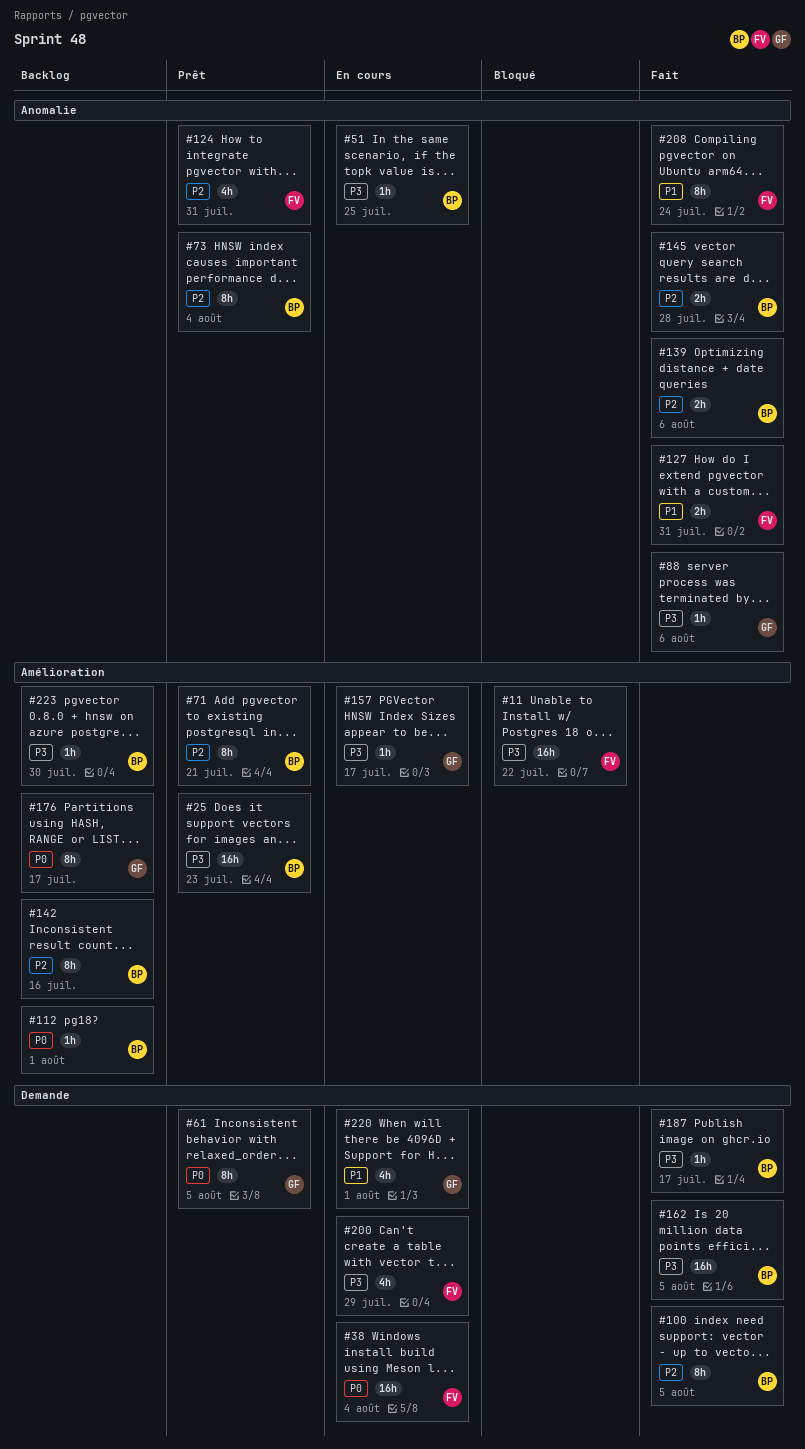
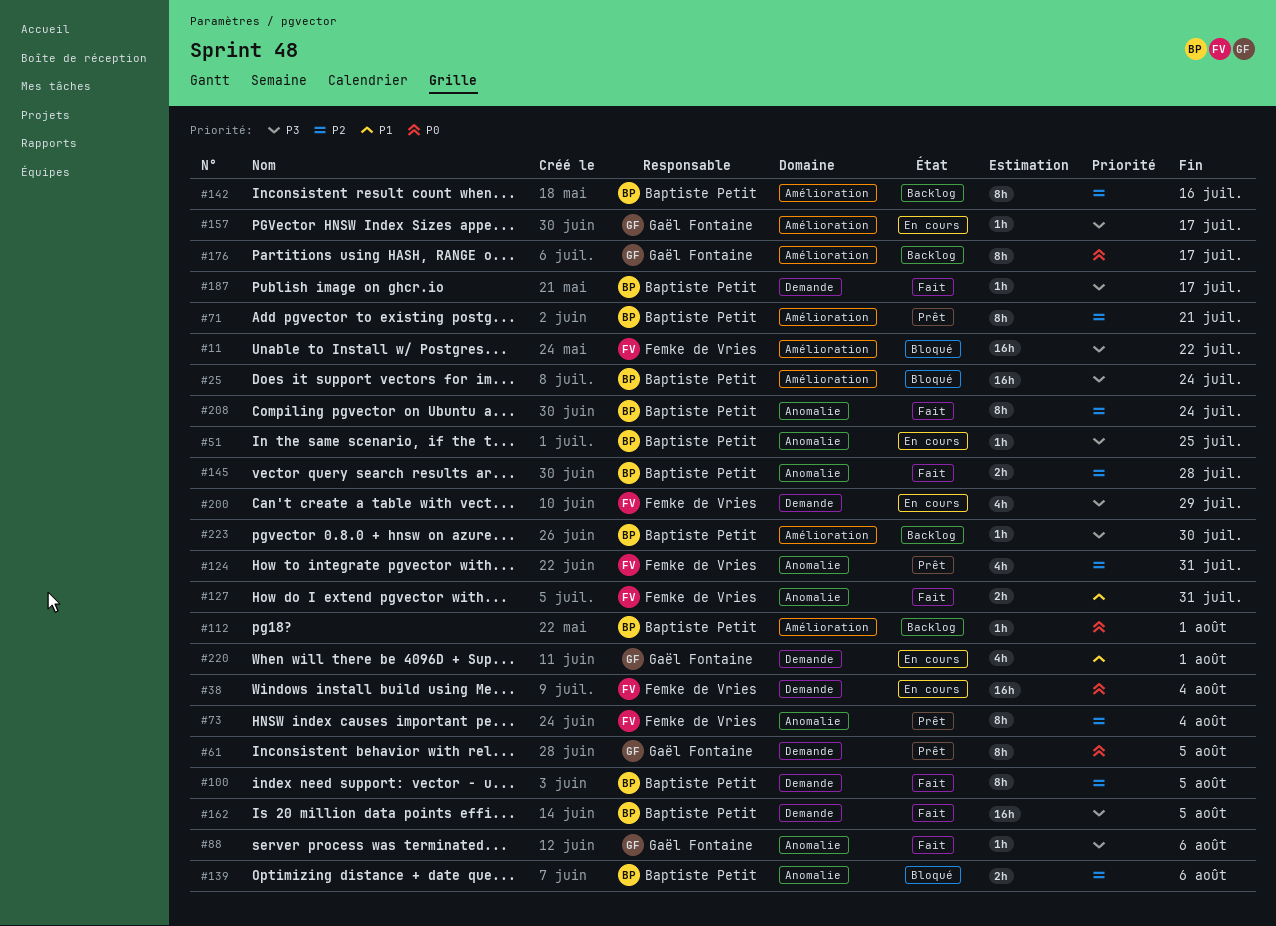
#25, status: Prêt -> Bloqué
#25, due: Jul 23 -> Jul 24
#73, owner: Baptiste Petit -> Femke de Vries
#139, status: Fait -> Bloqué
#208, owner: Femke de Vries -> Baptiste Petit
#208, priority: P1 -> P2

